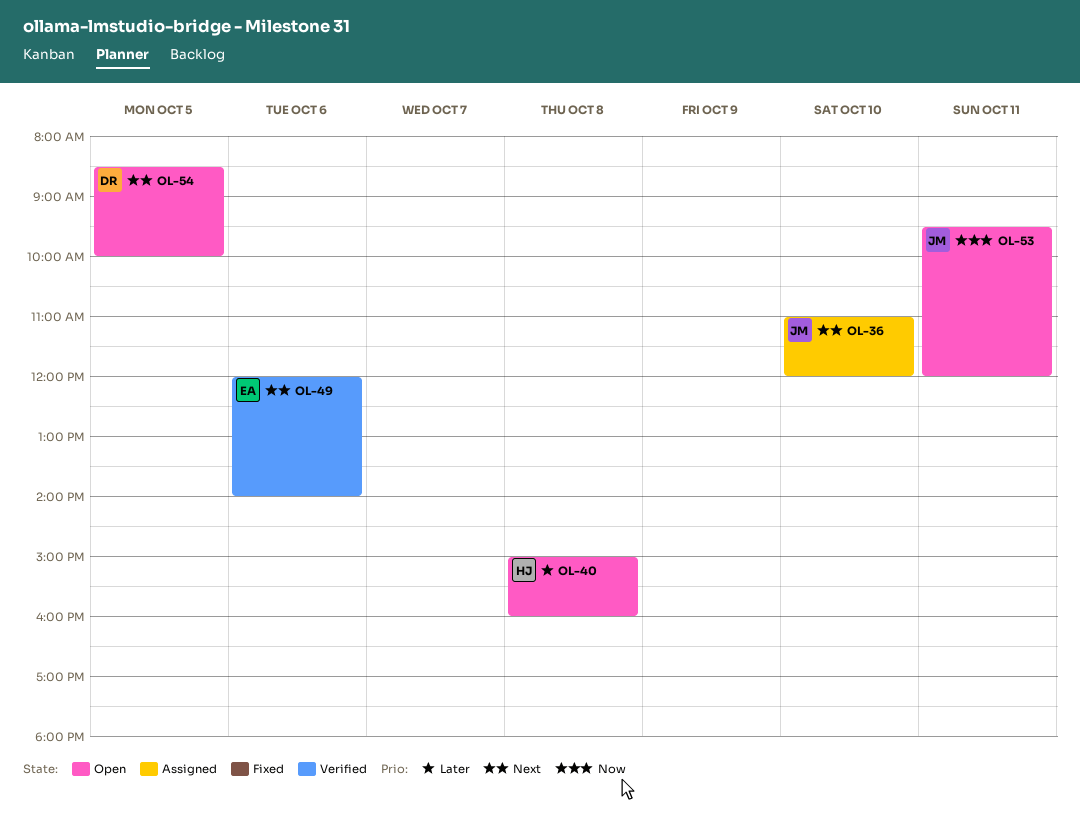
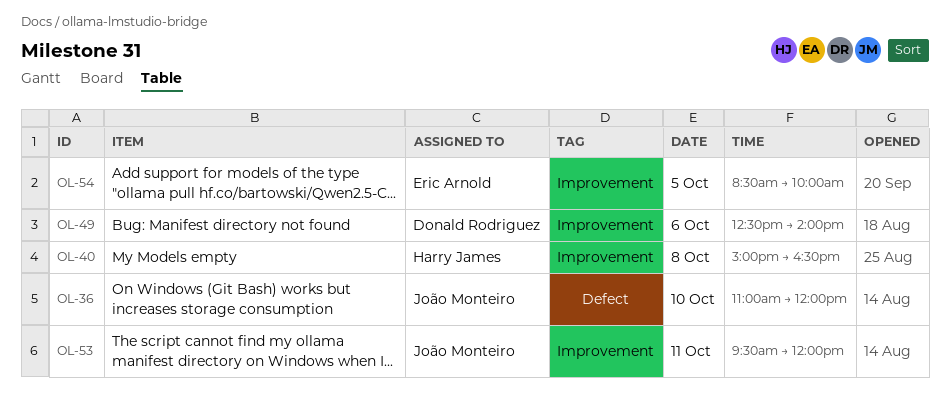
OL-40, ends: 16:00 -> 16:30
OL-49, owner: Eric Arnold -> Donald Rodriguez
OL-49, begins: 12:00 -> 12:30
OL-54, owner: Donald Rodriguez -> Eric Arnold

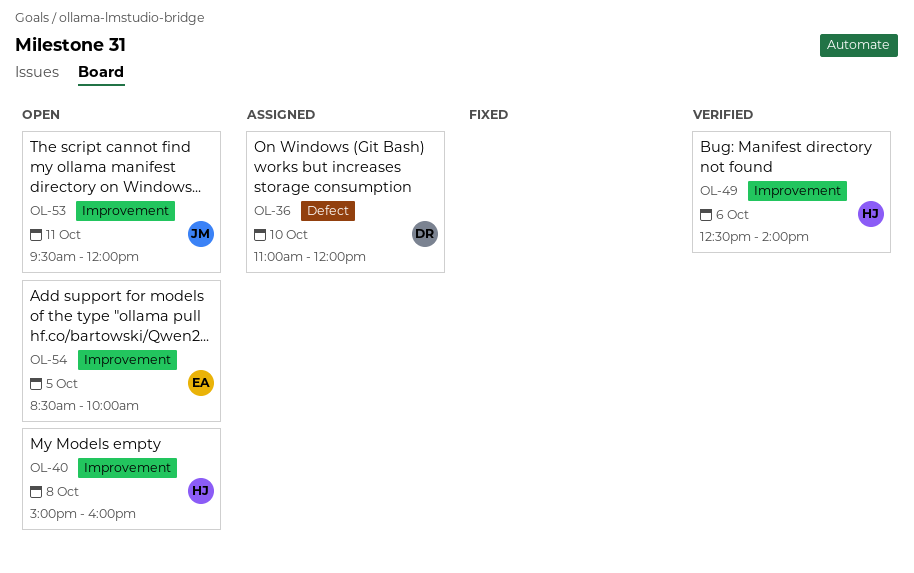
OL-36, owner: João Monteiro -> Donald Rodriguez
OL-40, ends: 16:30 -> 16:00
OL-49, owner: Donald Rodriguez -> Harry James

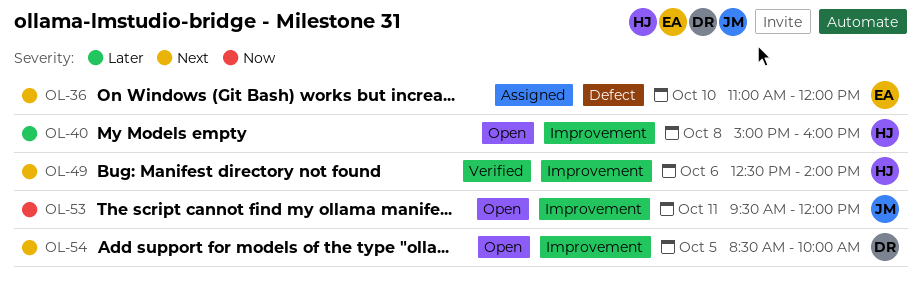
OL-36, owner: DR -> EA
OL-54, owner: EA -> DR

